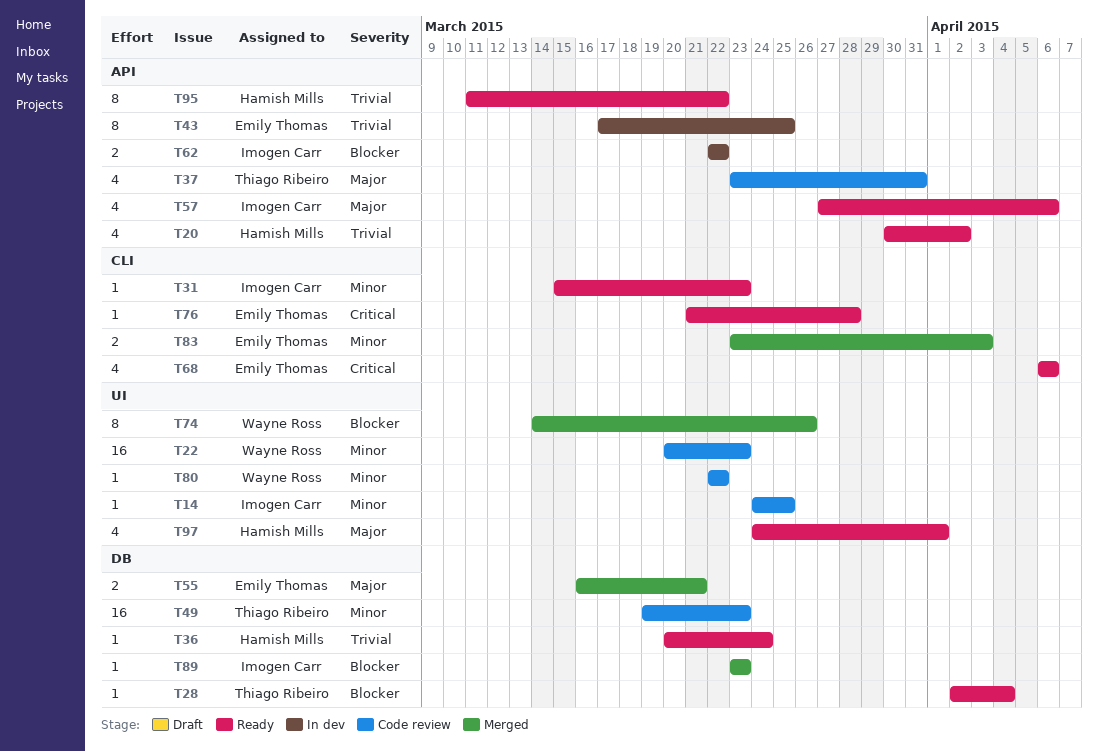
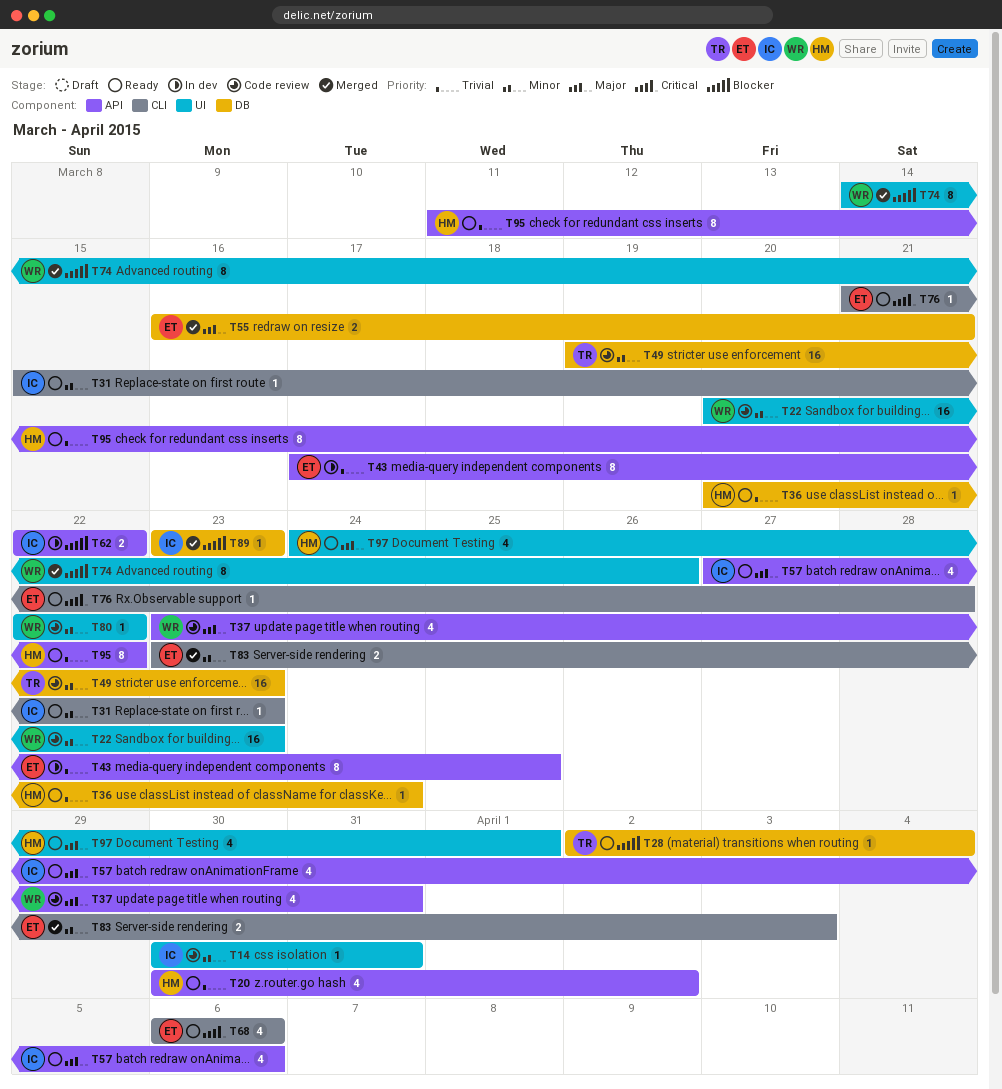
T14, start: Mar 24 -> Mar 30
T14, due: Mar 25 -> Mar 31
T37, owner: Thiago Ribeiro -> Wayne Ross

